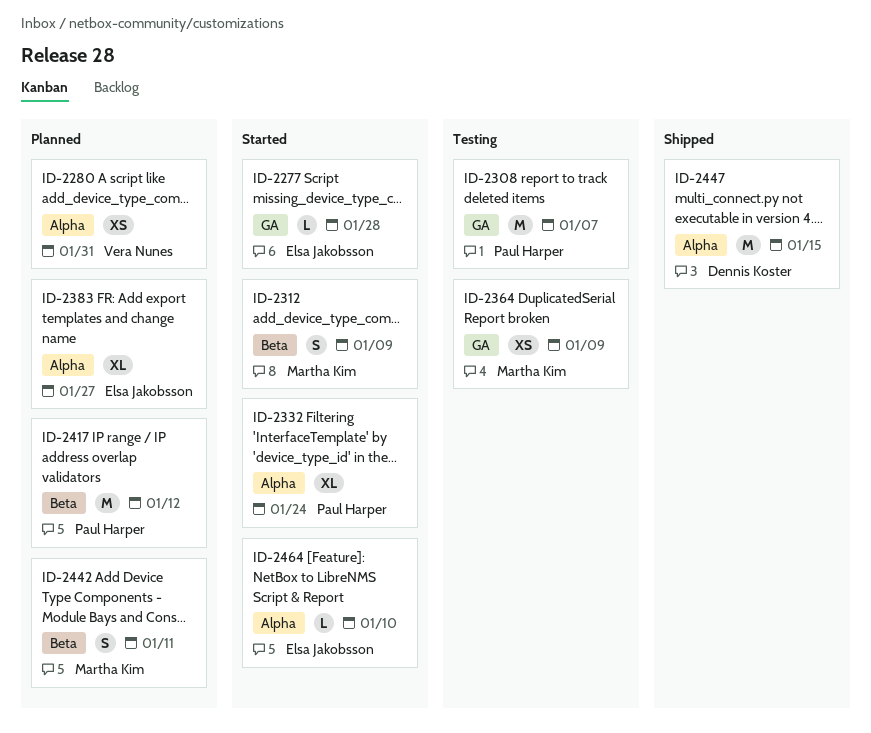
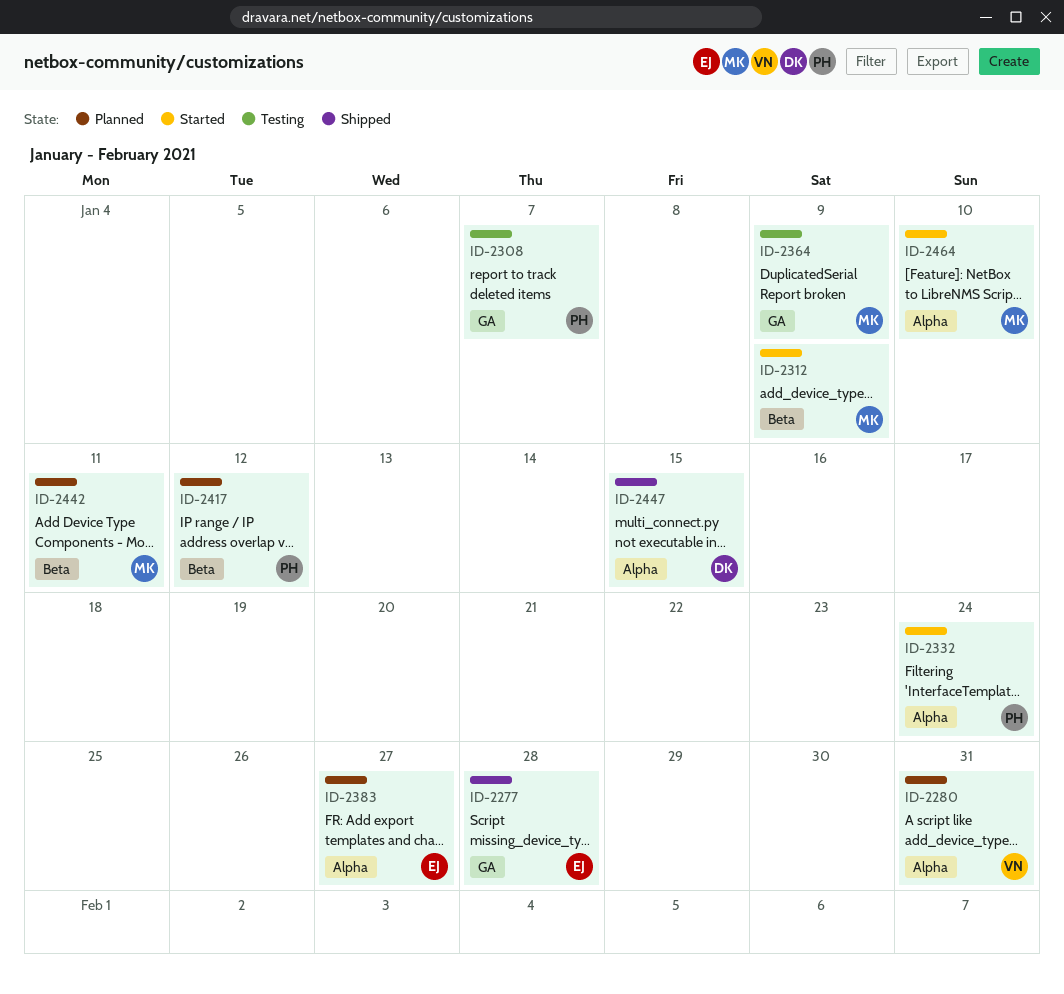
ID-2277, status: Started -> Shipped
ID-2464, owner: Elsa Jakobsson -> Martha Kim

